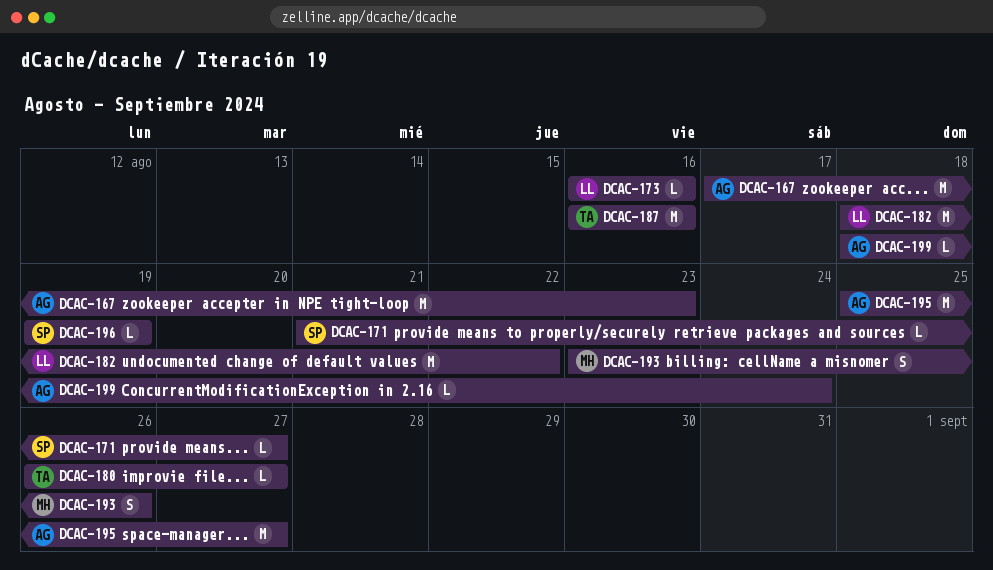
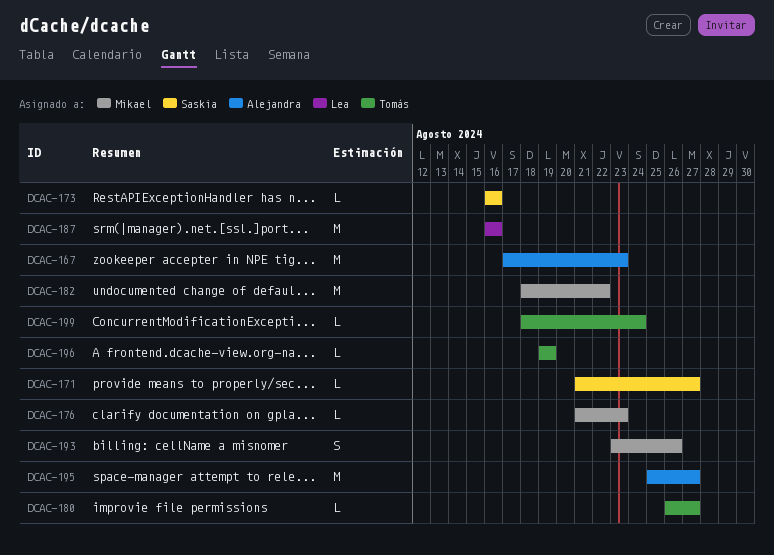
DCAC-173, owner: Lea -> Saskia
DCAC-176: none -> present
DCAC-182, owner: Lea -> Mikael
DCAC-187, owner: Tomás -> Lea
DCAC-196, owner: Saskia -> Tomás
DCAC-199, owner: Alejandra -> Tomás

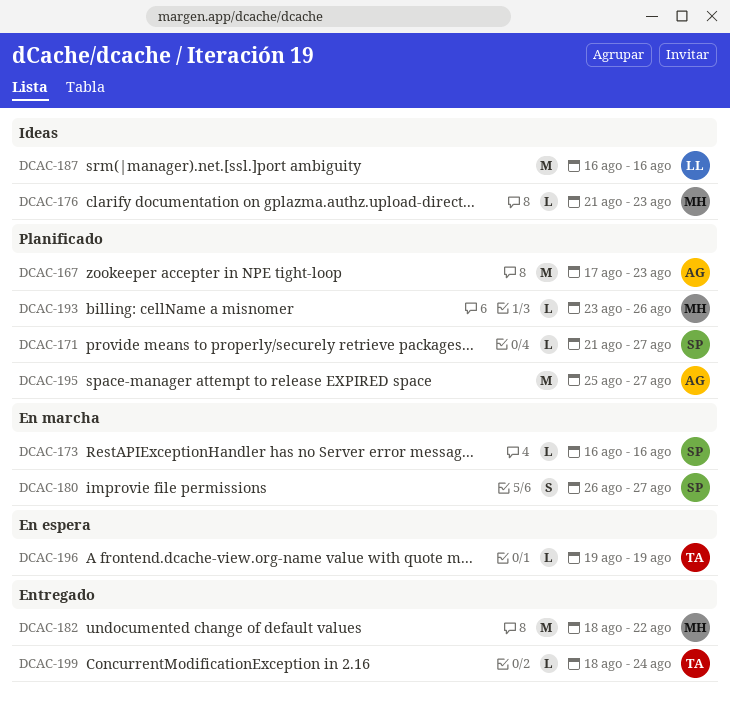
DCAC-180, owner: Tomás -> Saskia
DCAC-180, estimate: L -> S
DCAC-193, estimate: S -> L

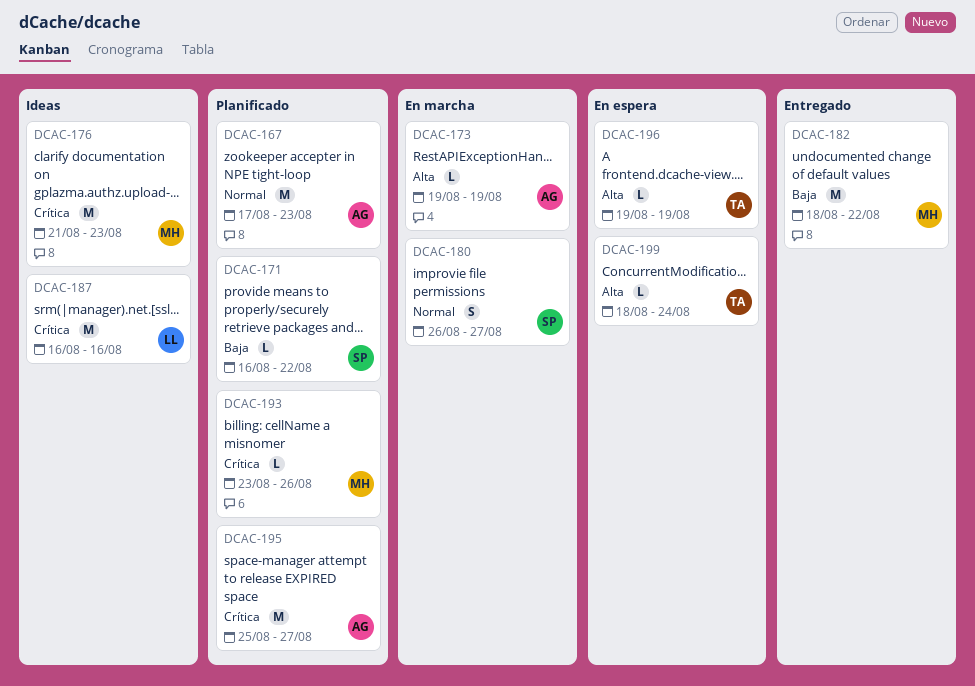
DCAC-171, start: Aug 21 -> Aug 16
DCAC-171, due: Aug 27 -> Aug 22
DCAC-173, owner: SP -> AG
DCAC-173, start: Aug 16 -> Aug 19
DCAC-173, due: Aug 16 -> Aug 19
DCAC-176, estimate: L -> M
DCAC-199, status: Entregado -> En espera

